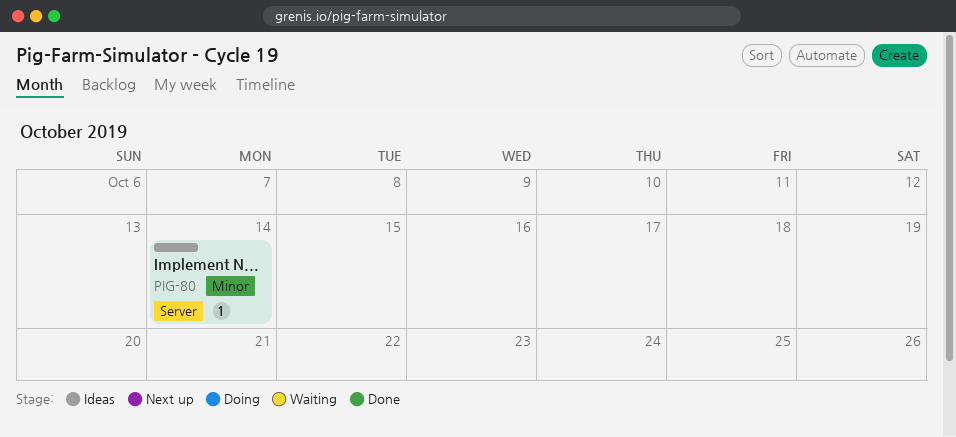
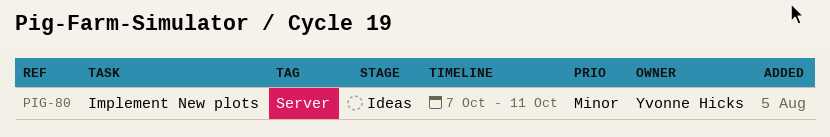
PIG-80, due: Oct 14 -> Oct 11

